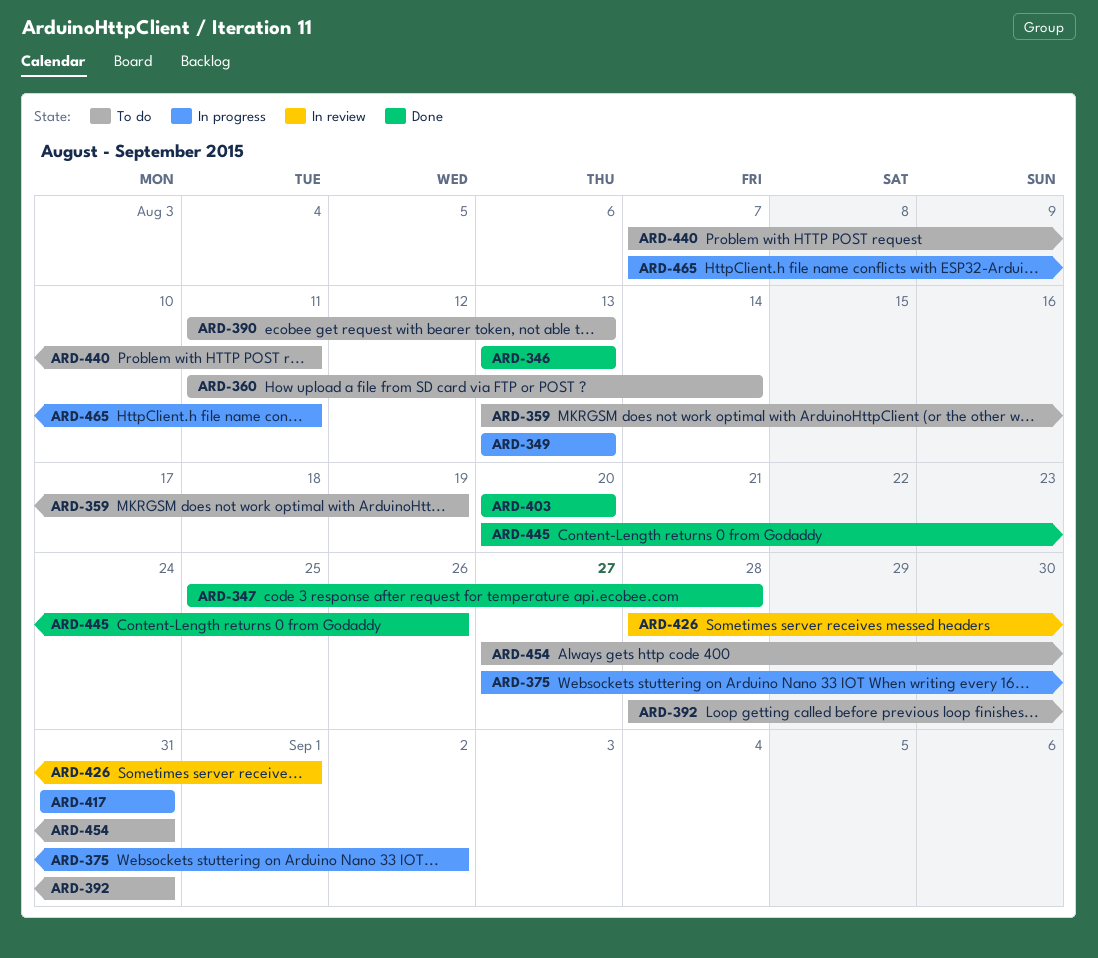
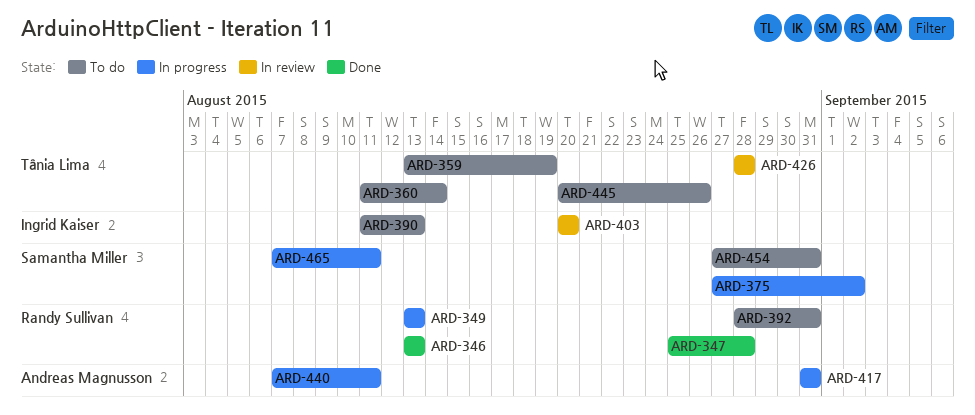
ARD-403, status: Done -> In review
ARD-426, due: Sep 1 -> Aug 28
ARD-440, status: To do -> In progress
ARD-445, status: Done -> To do

